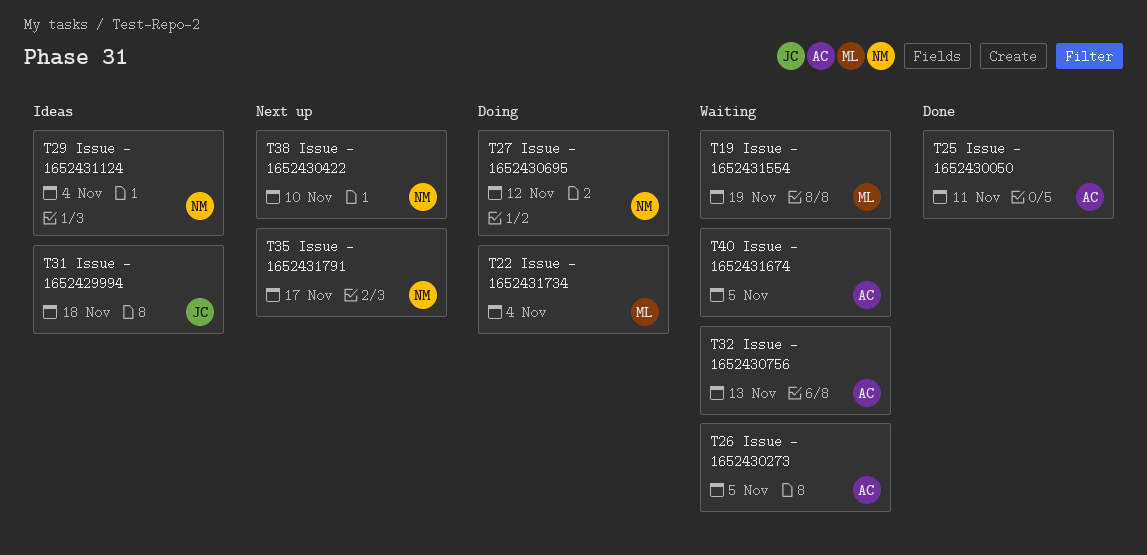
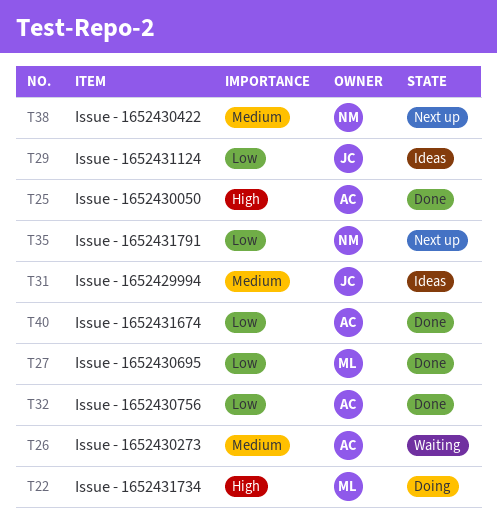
T19: present -> none
T27, status: Doing -> Done
T27, owner: NM -> ML
T29, owner: NM -> JC
T32, status: Waiting -> Done
T40, status: Waiting -> Done

